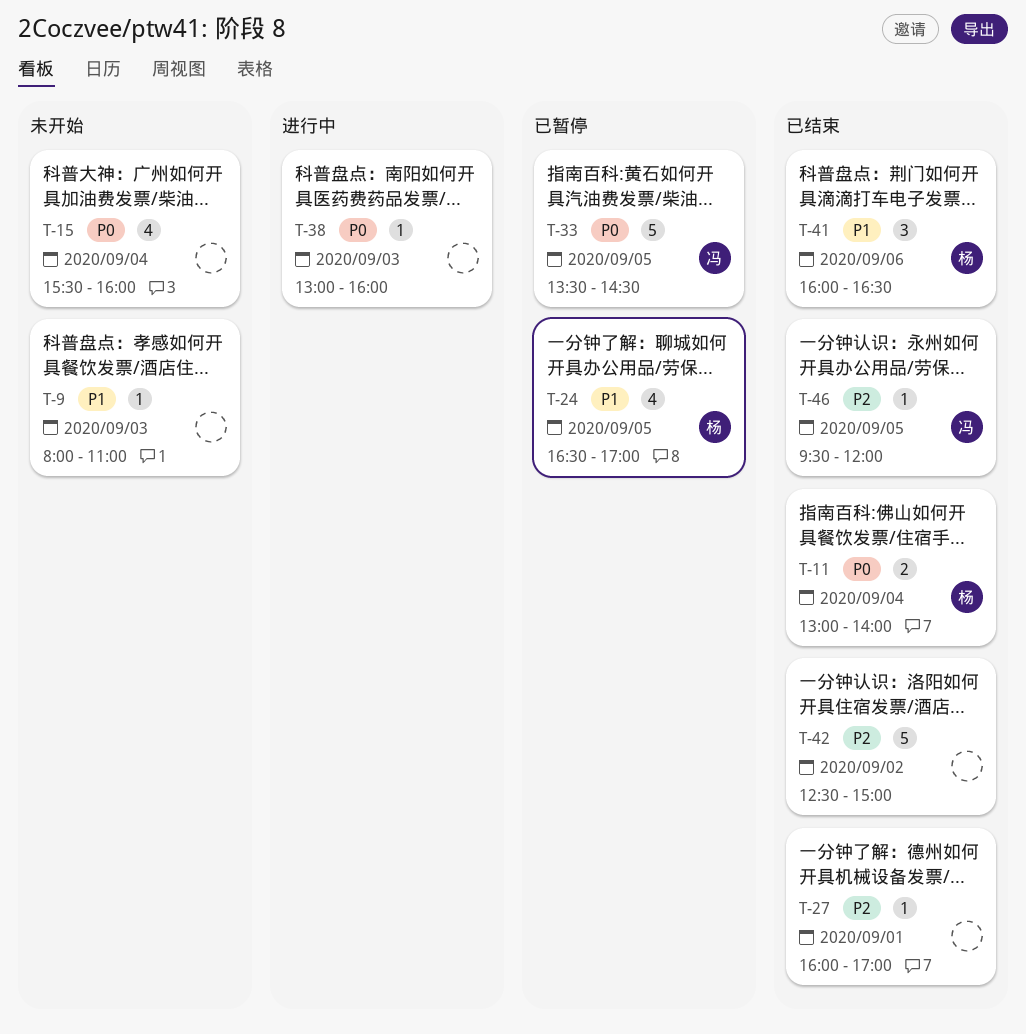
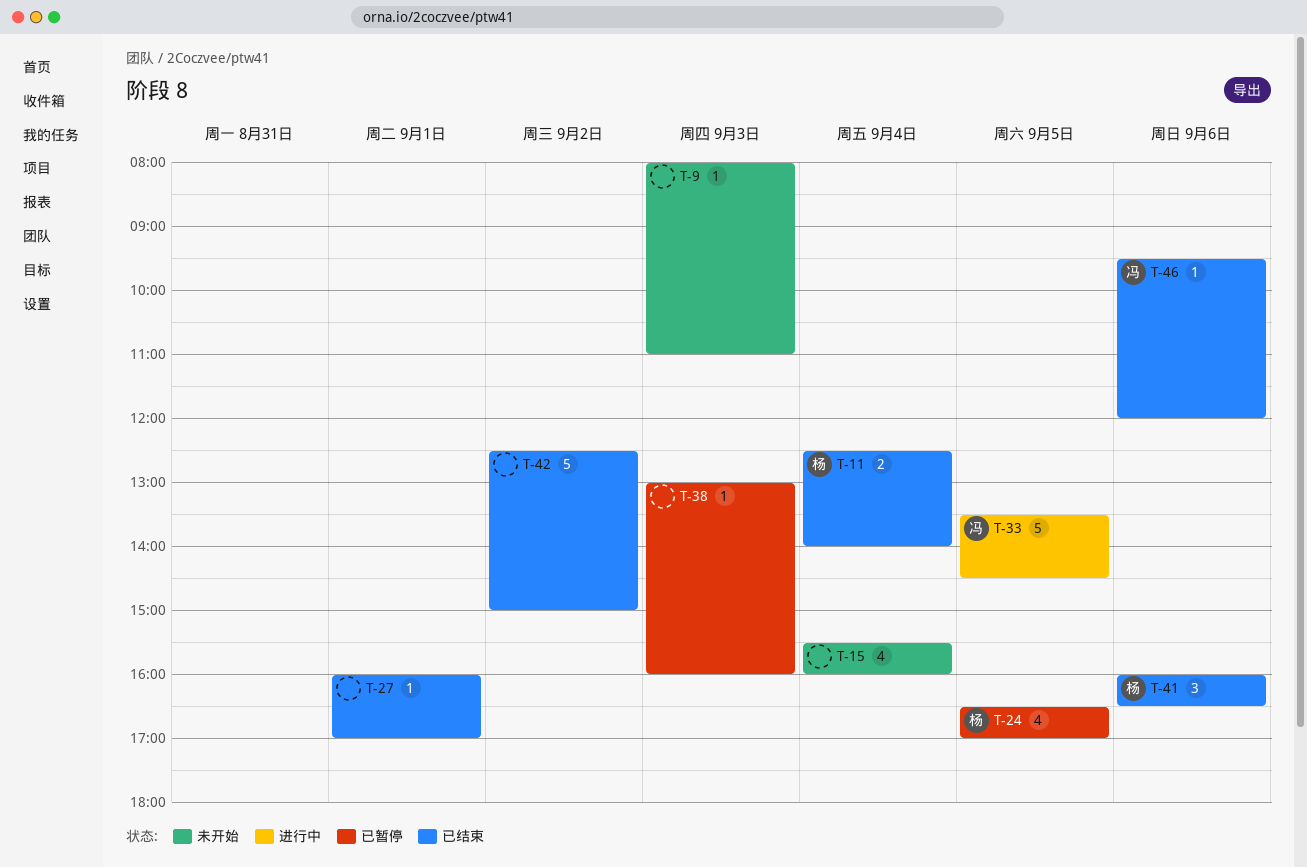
T-11, begins: 13:00 -> 12:30
T-33, status: 已暂停 -> 进行中
T-38, status: 进行中 -> 已暂停
T-46, day: Sep 5 -> Sep 6

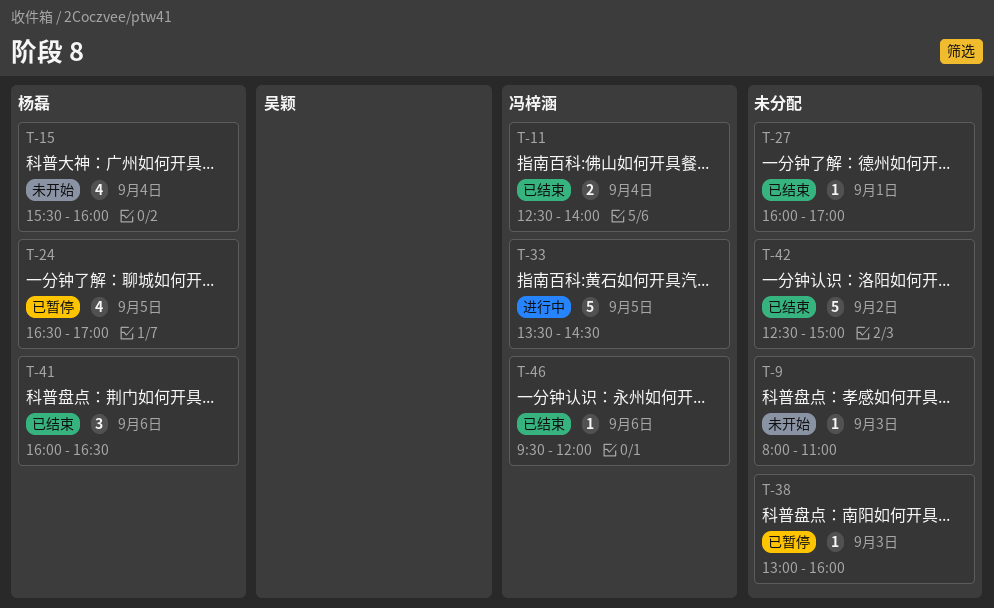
T-11, owner: 杨磊 -> 冯梓涵
T-15, owner: none -> 杨磊

